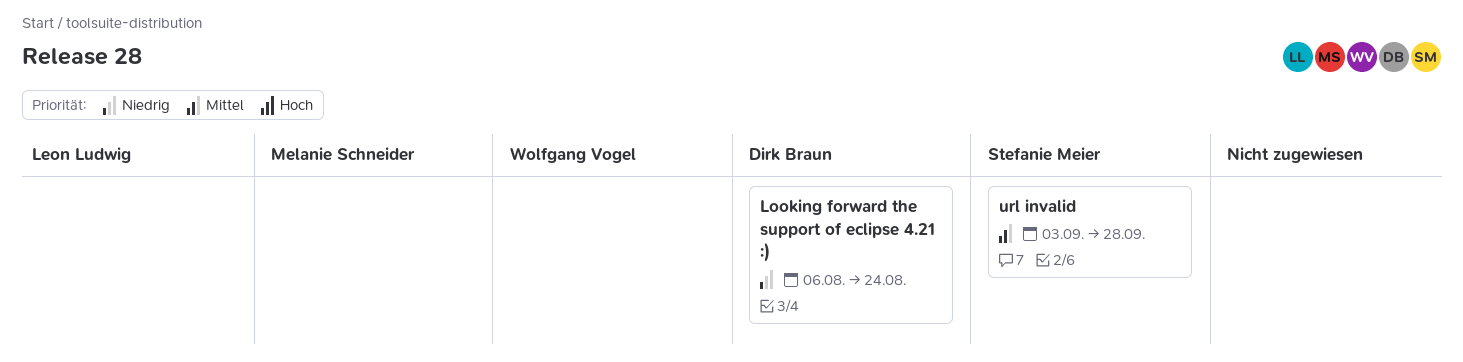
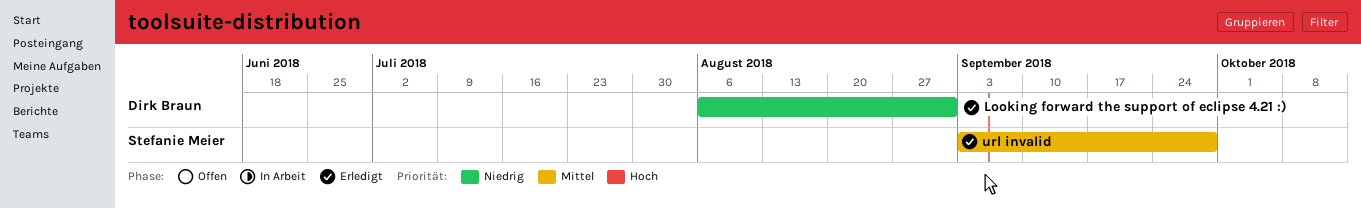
Looking forward the support of eclipse 4.21 :), due: Aug 24 -> Aug 31

